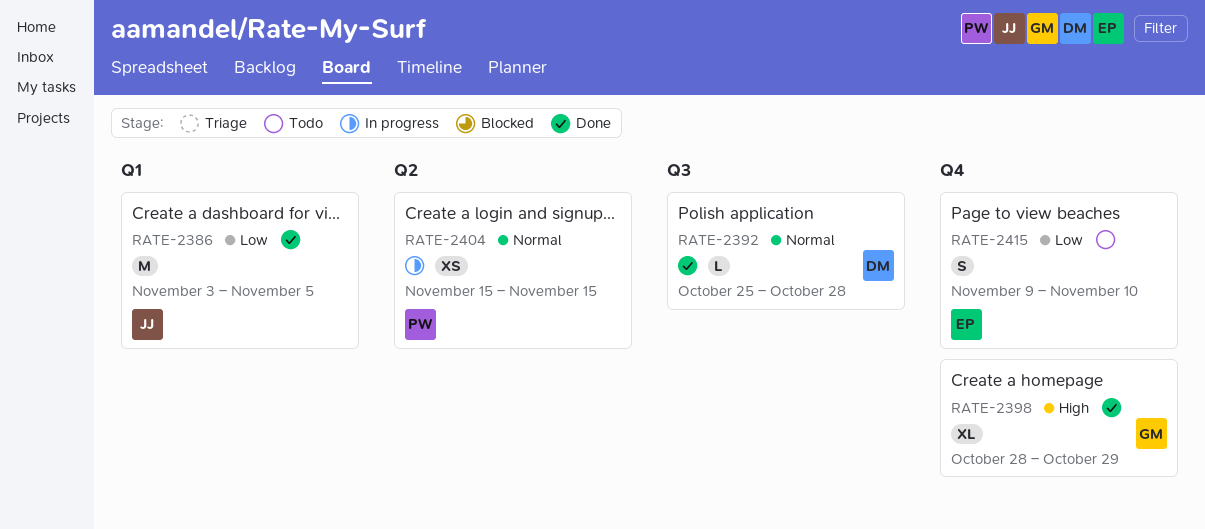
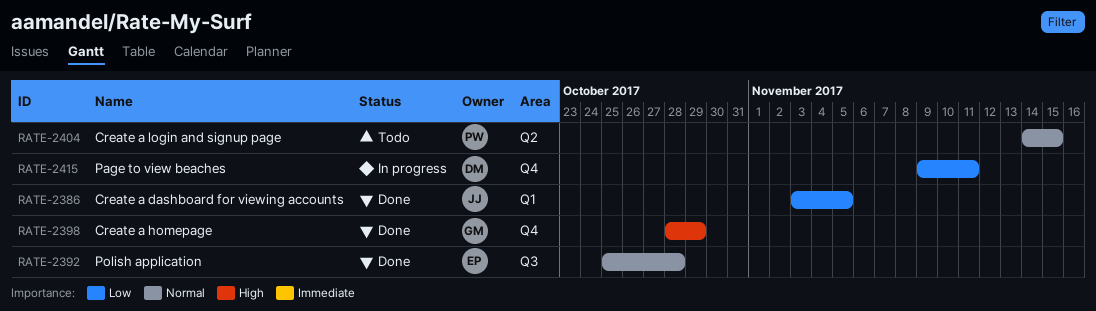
RATE-2392, owner: DM -> EP
RATE-2404, status: In progress -> Todo
RATE-2404, start: Nov 15 -> Nov 14
RATE-2415, status: Todo -> In progress
RATE-2415, owner: EP -> DM
RATE-2415, due: Nov 10 -> Nov 11

